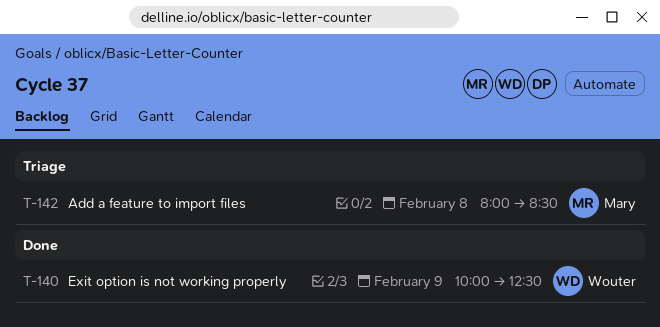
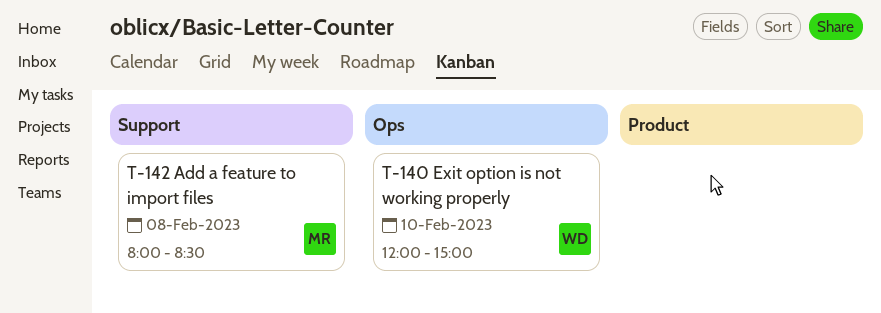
T-140, day: Feb 9 -> Feb 10
T-140, begins: 10:00 -> 12:00
T-140, ends: 12:30 -> 15:00

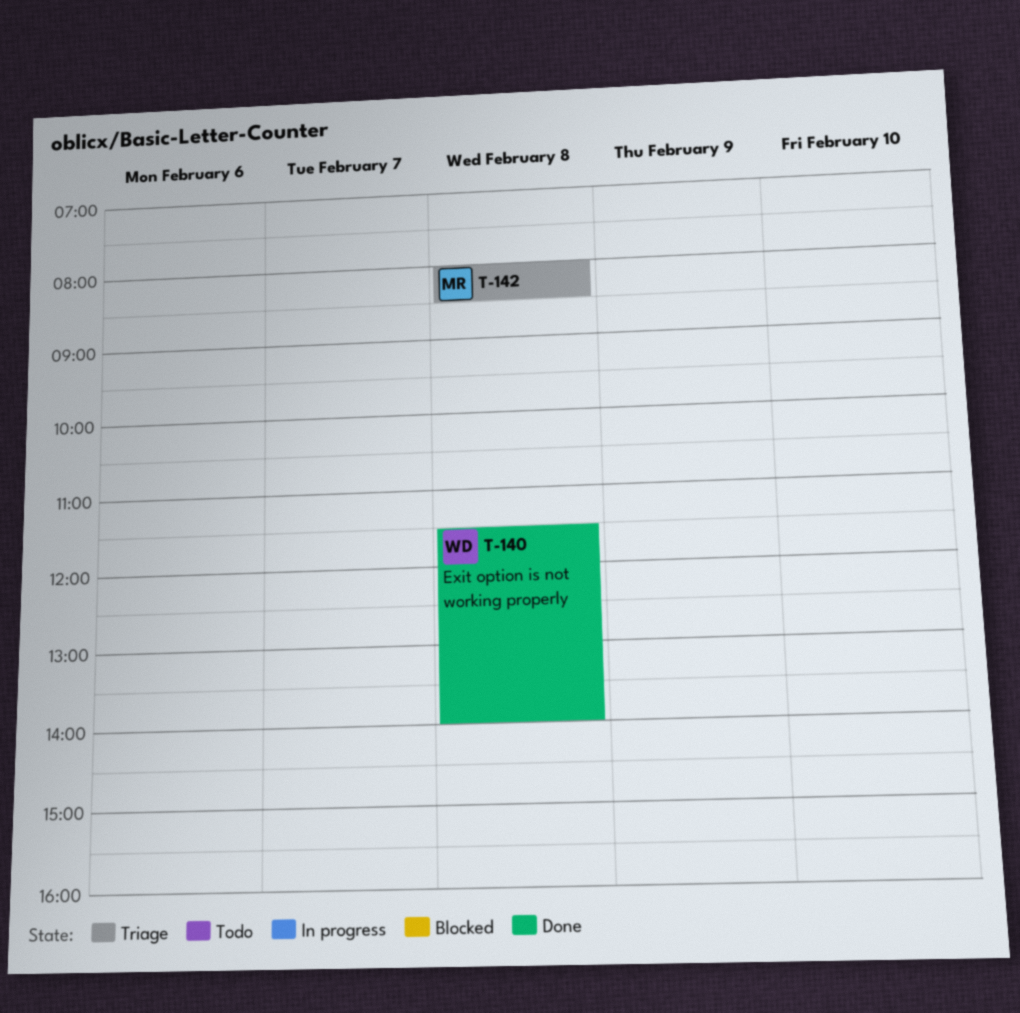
T-140, day: Feb 10 -> Feb 8
T-140, begins: 12:00 -> 11:30
T-140, ends: 15:00 -> 14:00

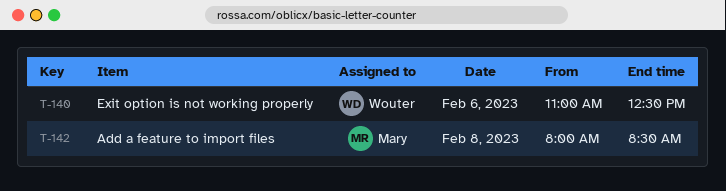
T-140, day: Feb 8 -> Feb 6
T-140, begins: 11:30 -> 11:00
T-140, ends: 14:00 -> 12:30

